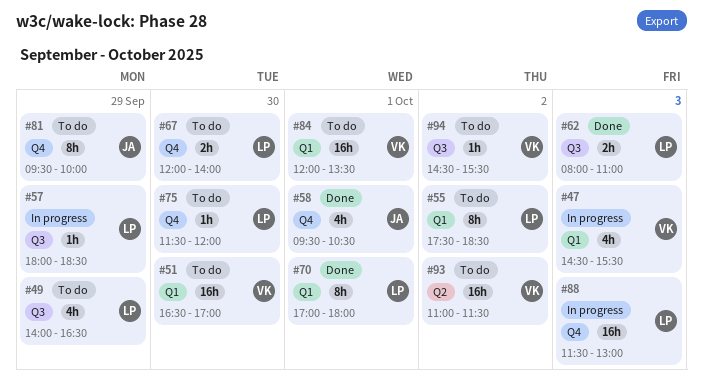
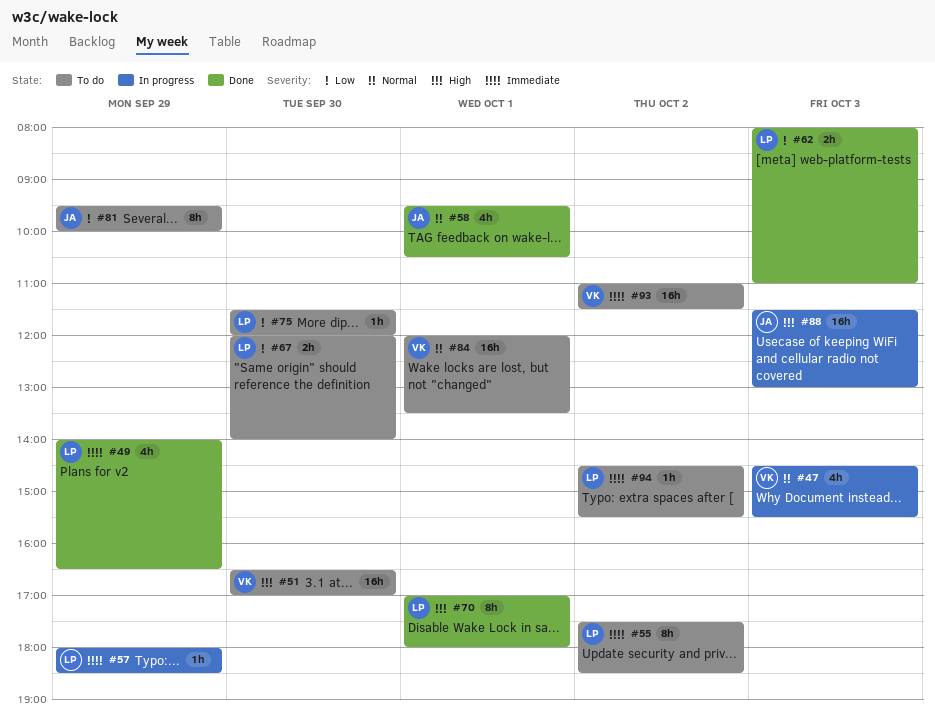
#49, status: To do -> Done
#88, owner: LP -> JA
#94, owner: VK -> LP

